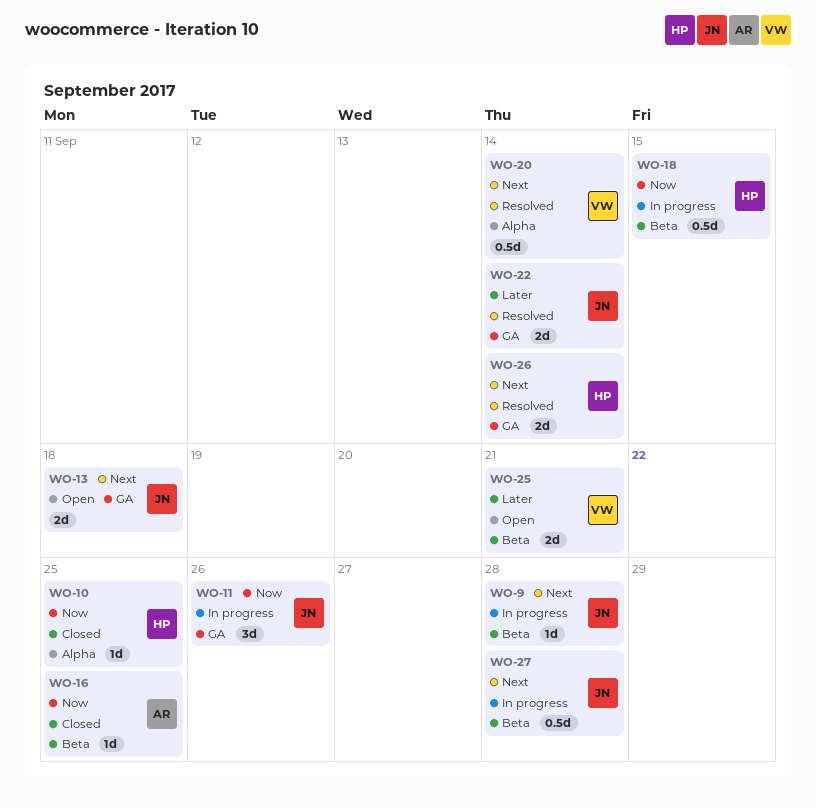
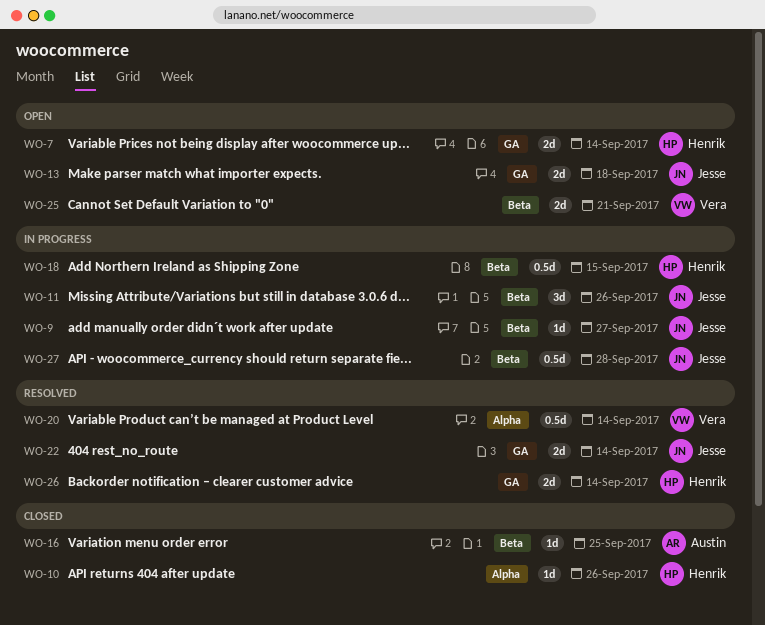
WO-7: none -> present
WO-9, due: Sep 28 -> Sep 27
WO-10, due: Sep 25 -> Sep 26
WO-11, label: GA -> Beta

